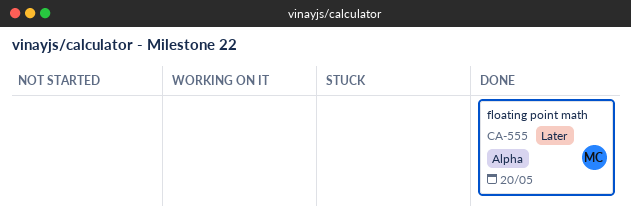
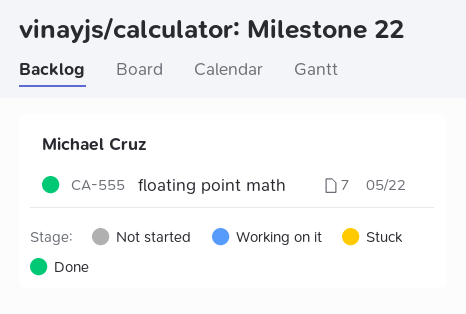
CA-555, due: May 20 -> May 22

